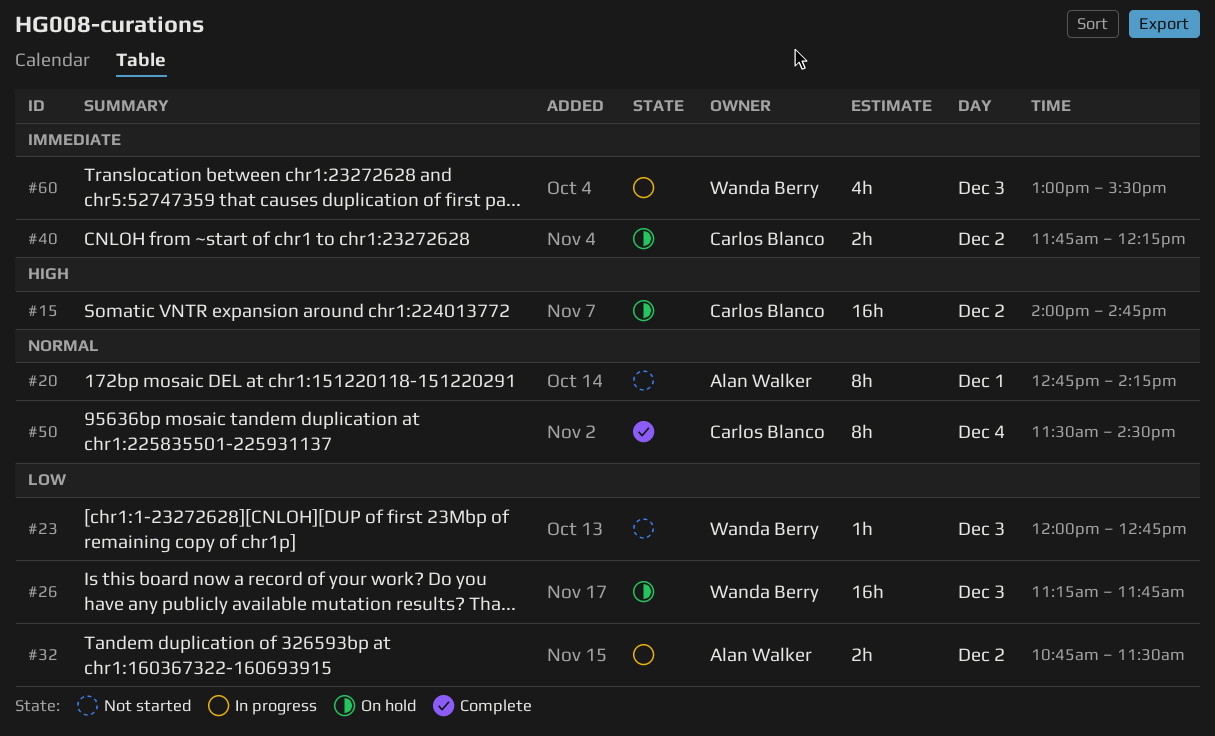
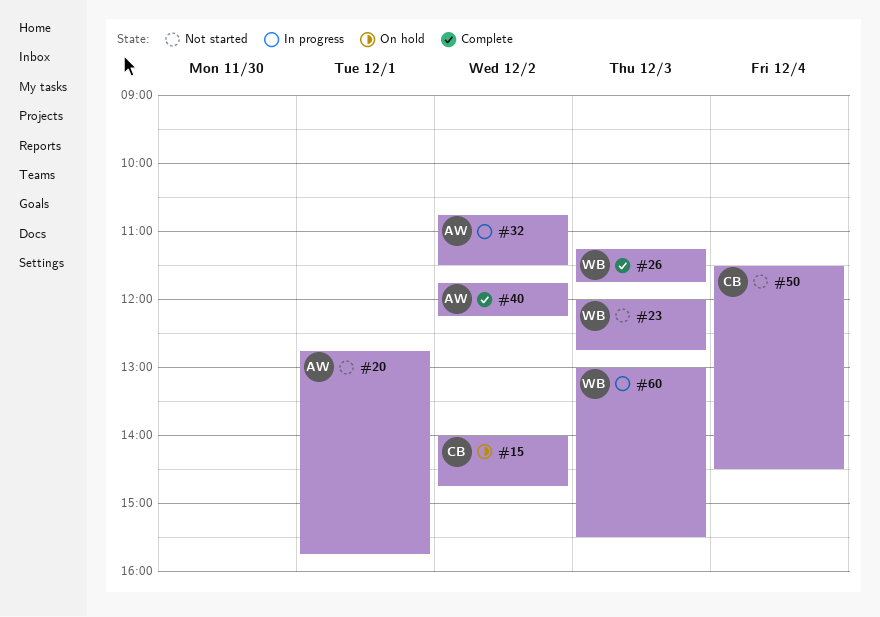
#20, ends: 14:15 -> 15:45
#26, status: On hold -> Complete
#40, status: On hold -> Complete
#40, owner: Carlos Blanco -> Alan Walker
#50, status: Complete -> Not started

